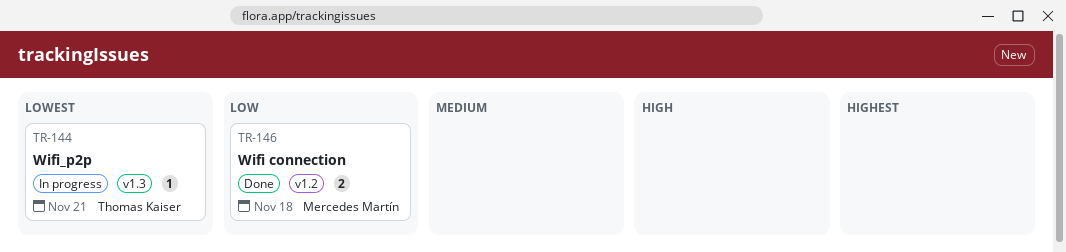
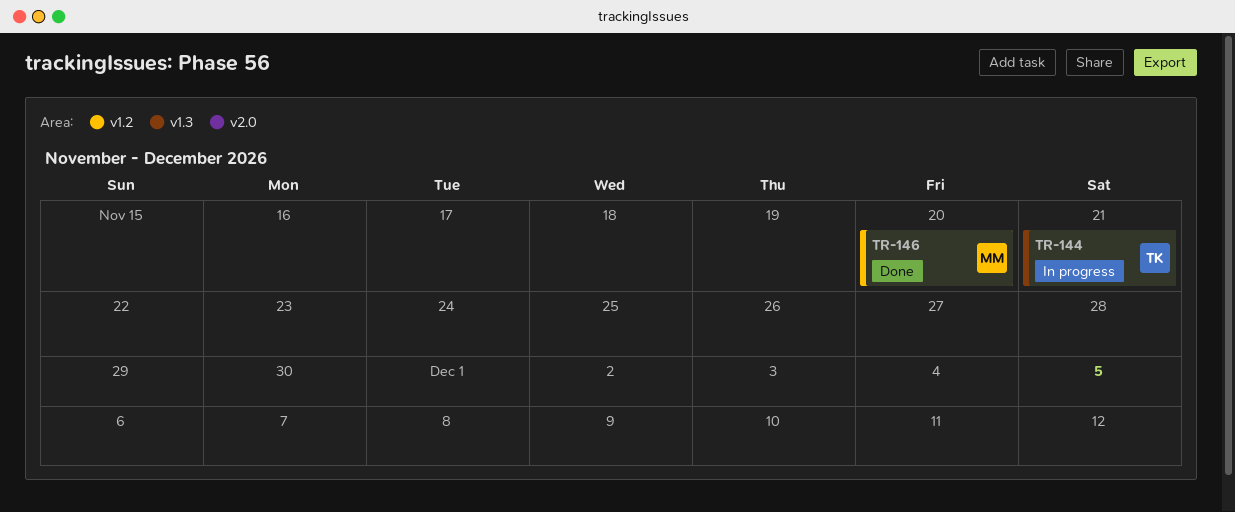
TR-146, due: Nov 18 -> Nov 20

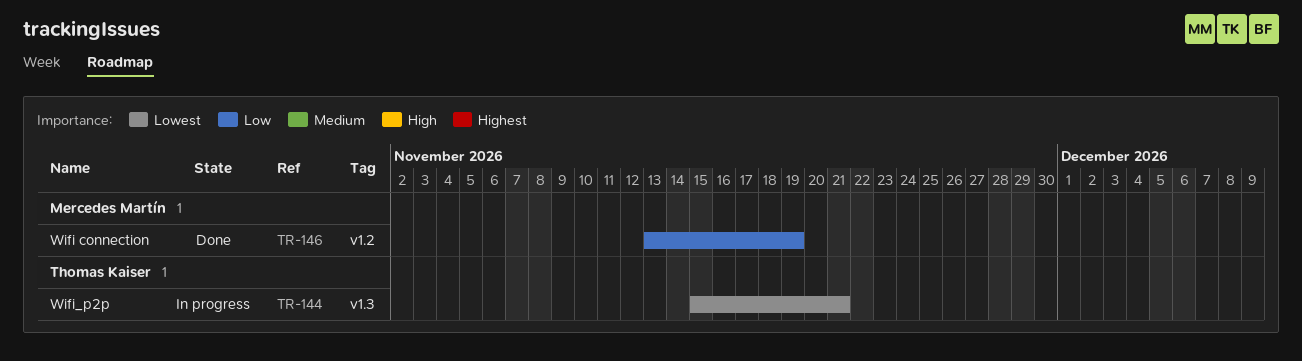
TR-146, due: Nov 20 -> Nov 19

